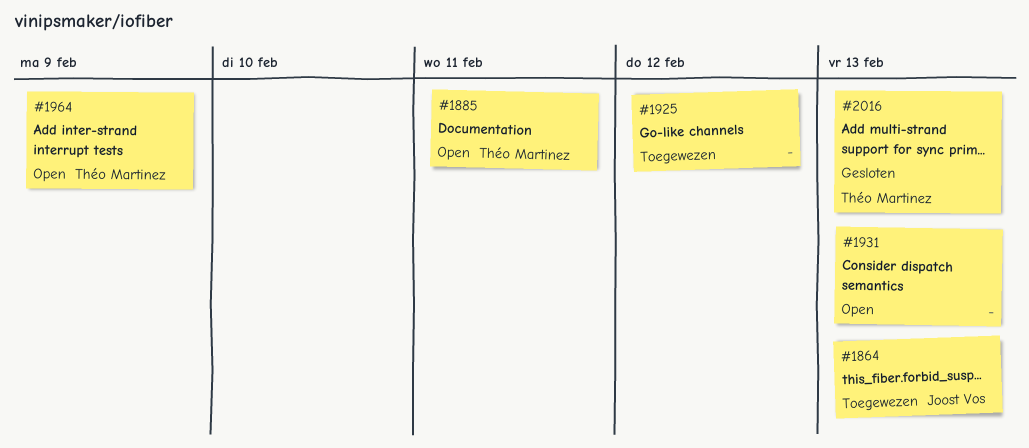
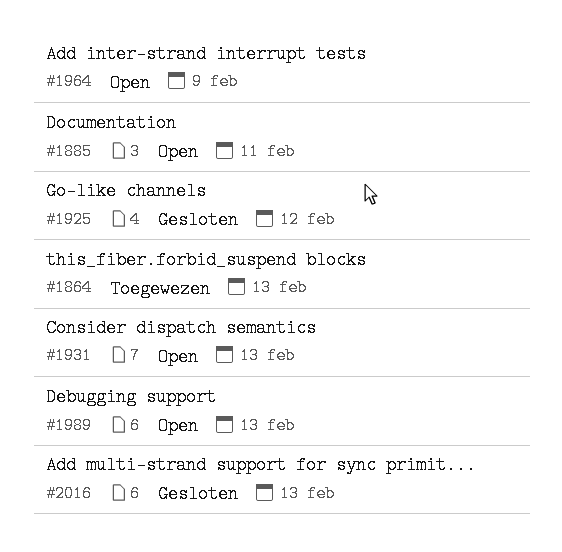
#1925, status: Toegewezen -> Gesloten
#1989: none -> present

